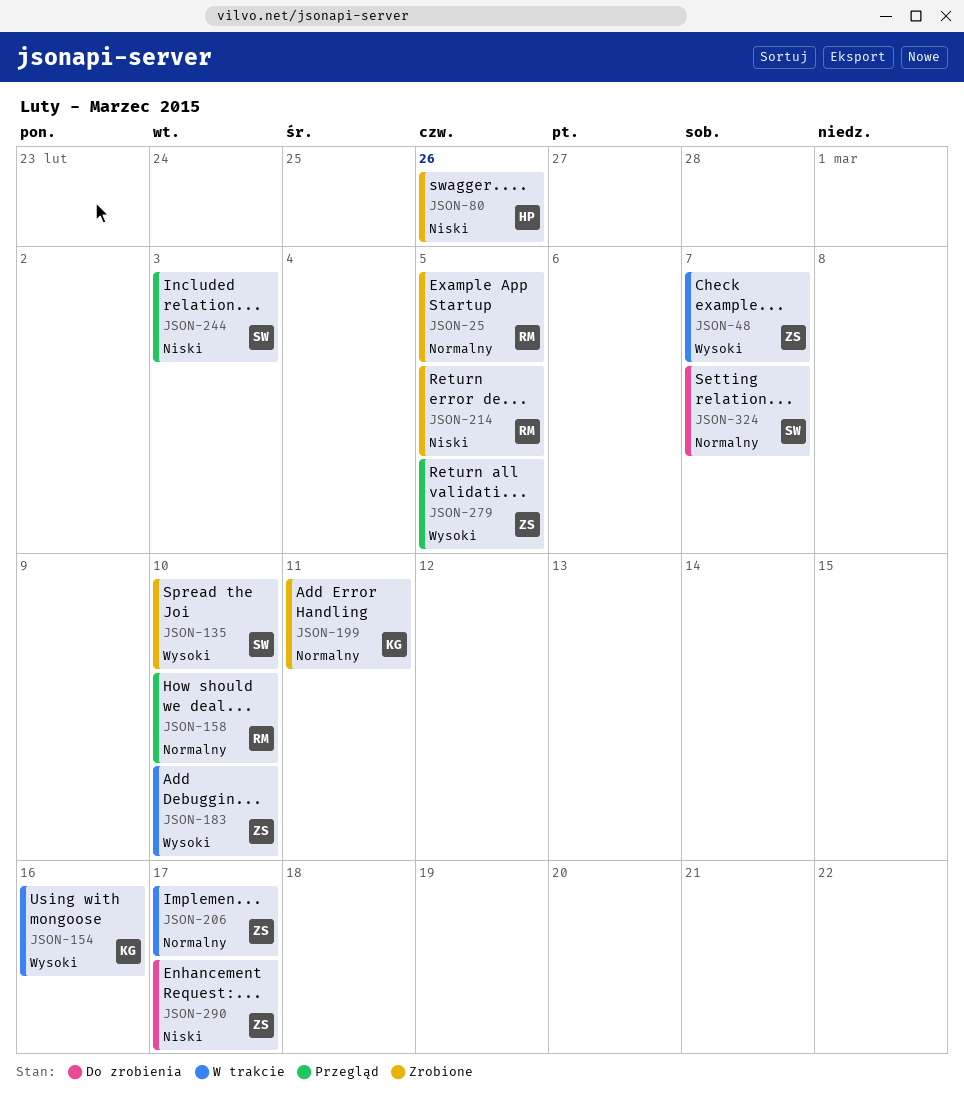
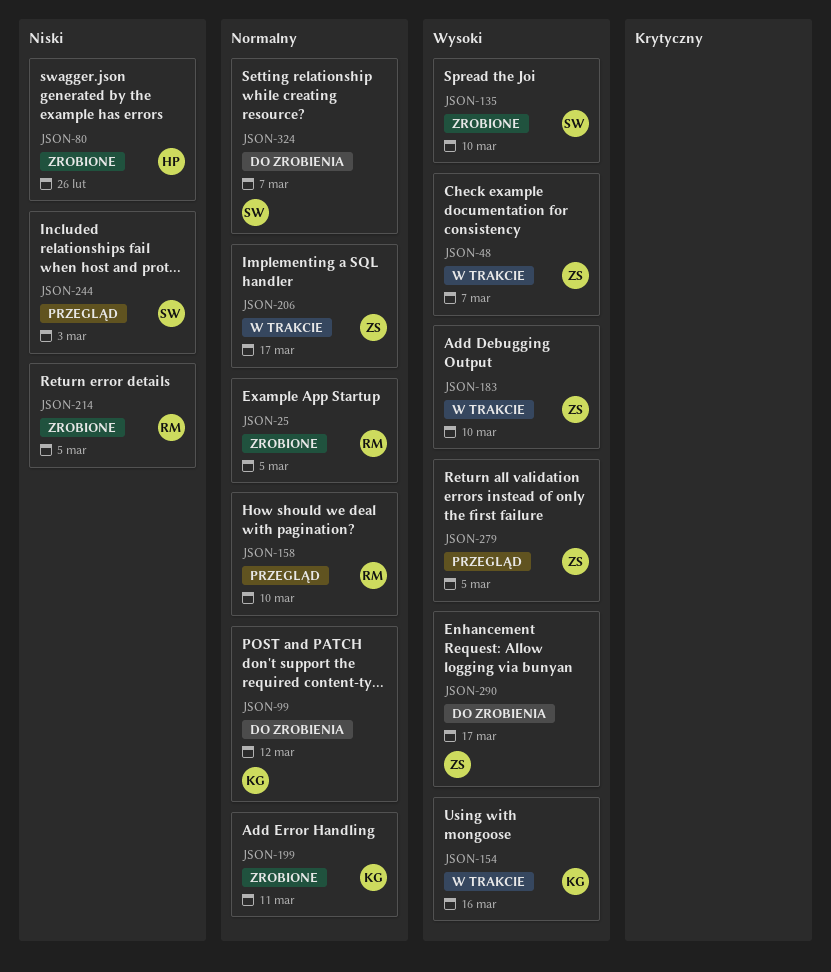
JSON-99: none -> present
JSON-290, priority: Niski -> Wysoki

